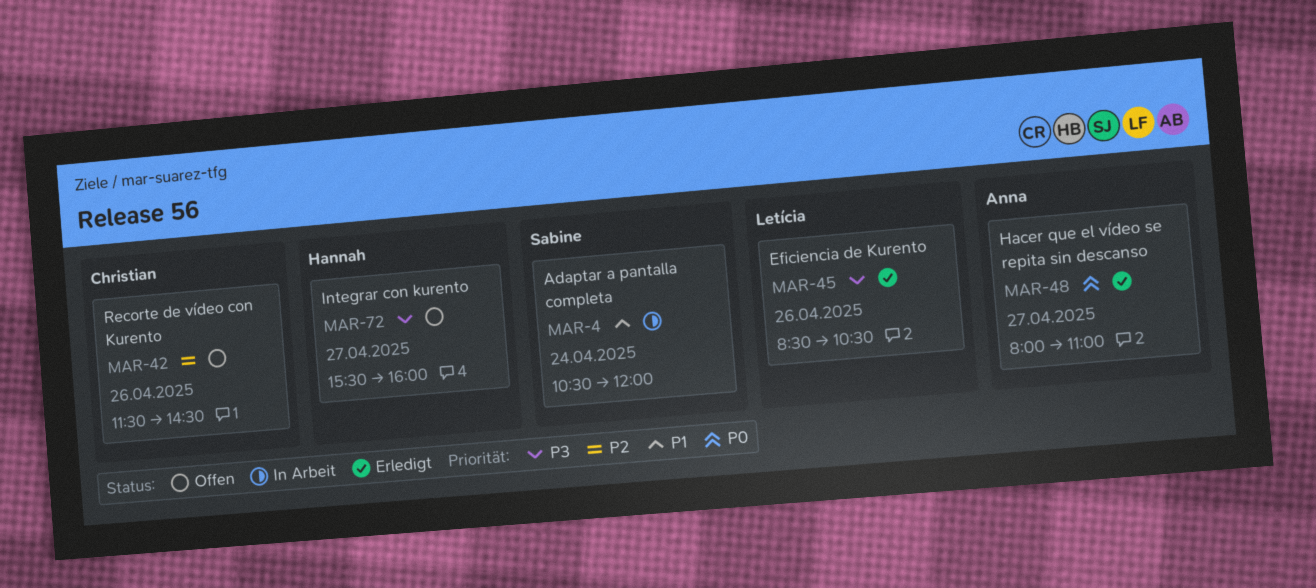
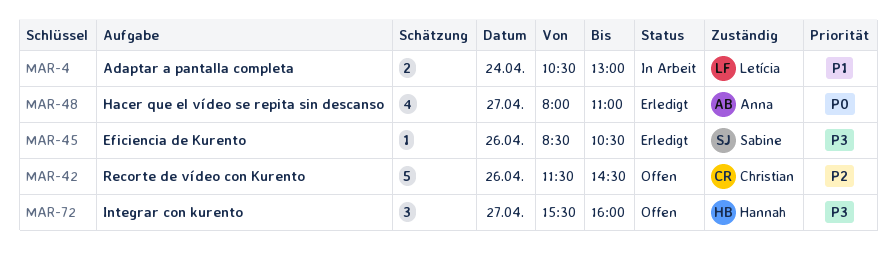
MAR-4, owner: Sabine -> Letícia
MAR-4, ends: 12:00 -> 13:00
MAR-45, owner: Letícia -> Sabine

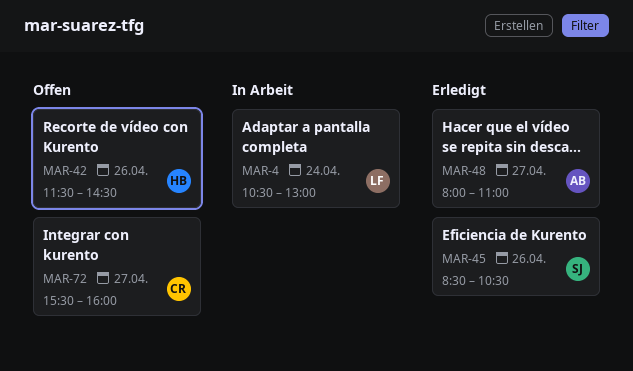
MAR-42, owner: Christian -> Hannah
MAR-72, owner: Hannah -> Christian

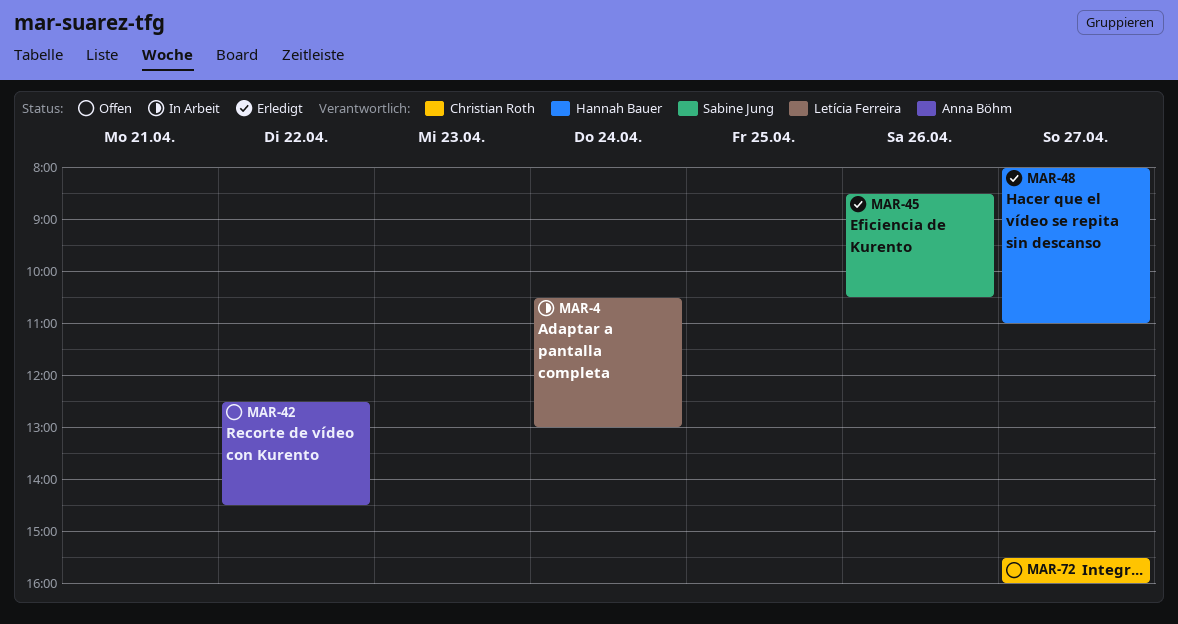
MAR-42, owner: Hannah Bauer -> Anna Böhm
MAR-42, day: Apr 26 -> Apr 22
MAR-42, begins: 11:30 -> 12:30
MAR-48, owner: Anna Böhm -> Hannah Bauer

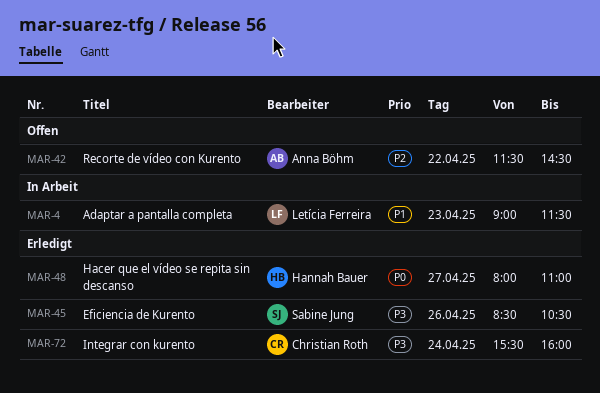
MAR-4, day: Apr 24 -> Apr 23
MAR-4, begins: 10:30 -> 09:00
MAR-4, ends: 13:00 -> 11:30
MAR-42, begins: 12:30 -> 11:30
MAR-72, status: Offen -> Erledigt
MAR-72, day: Apr 27 -> Apr 24

